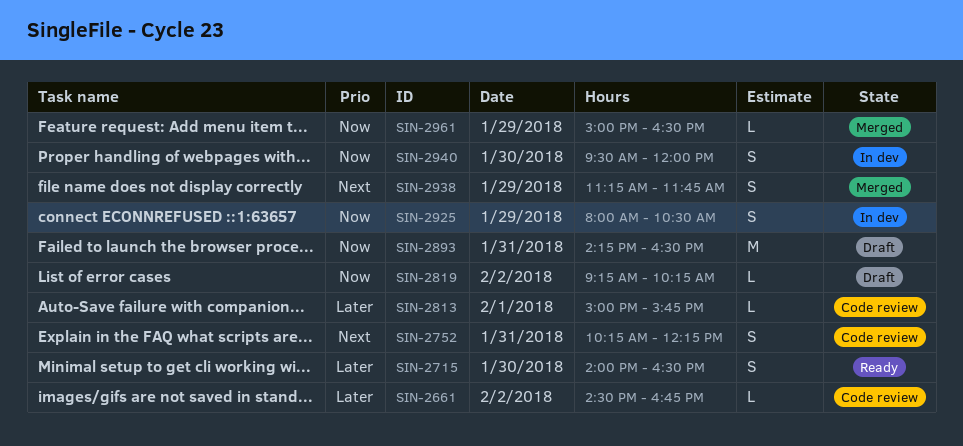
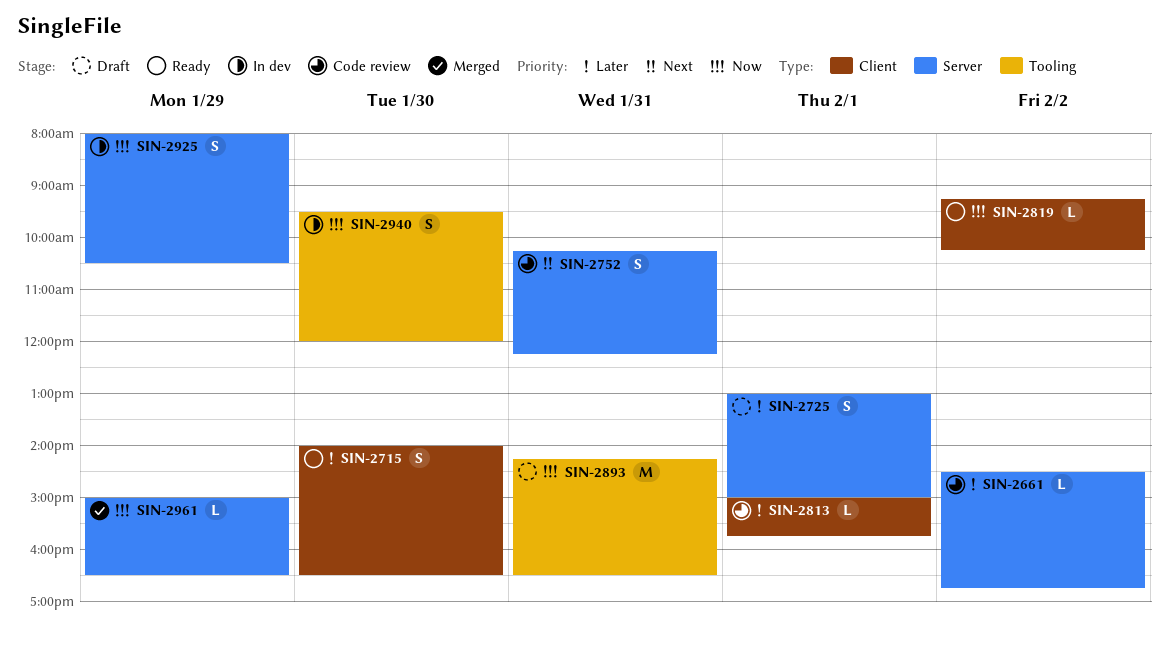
SIN-2725: none -> present
SIN-2819, status: Draft -> Ready
SIN-2938: present -> none

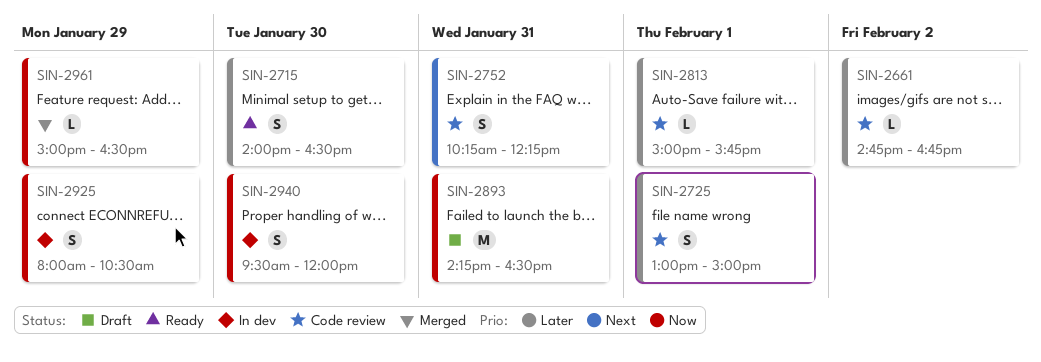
SIN-2661, begins: 14:30 -> 14:45
SIN-2725, status: Draft -> Code review
SIN-2819: present -> none

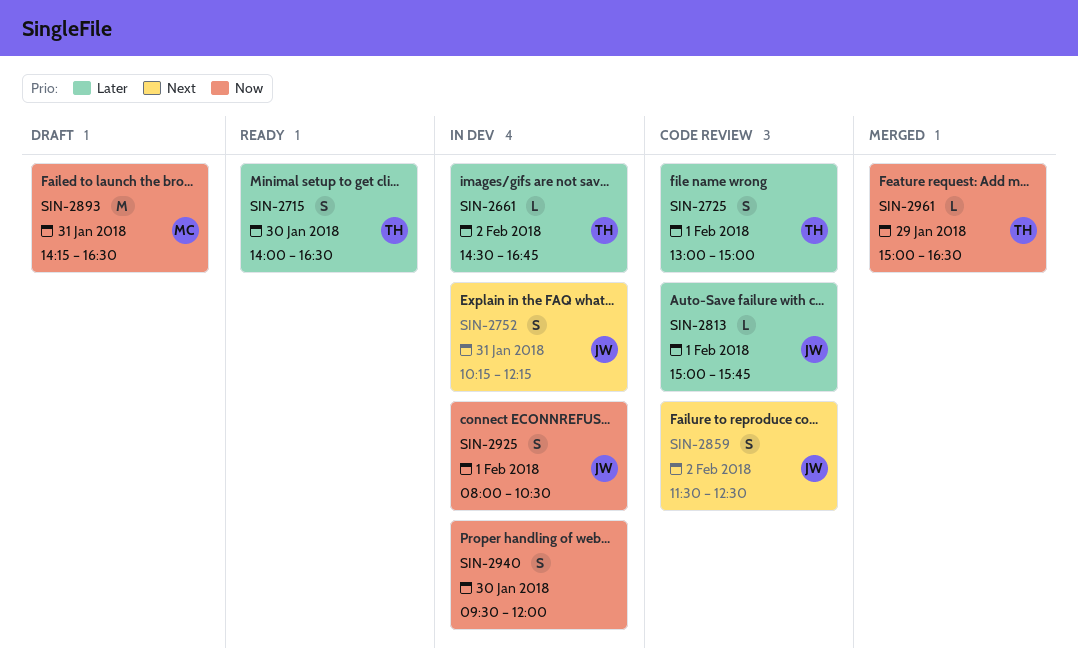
SIN-2661, status: Code review -> In dev
SIN-2661, begins: 14:45 -> 14:30
SIN-2752, status: Code review -> In dev
SIN-2859: none -> present
SIN-2925, day: Jan 29 -> Feb 1

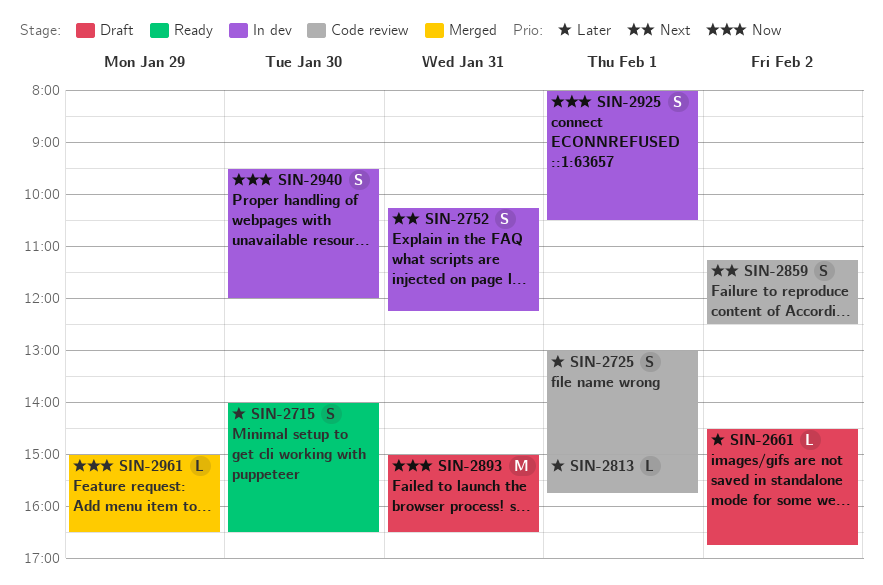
SIN-2661, status: In dev -> Draft
SIN-2859, begins: 11:30 -> 11:15
SIN-2893, begins: 14:15 -> 15:00

